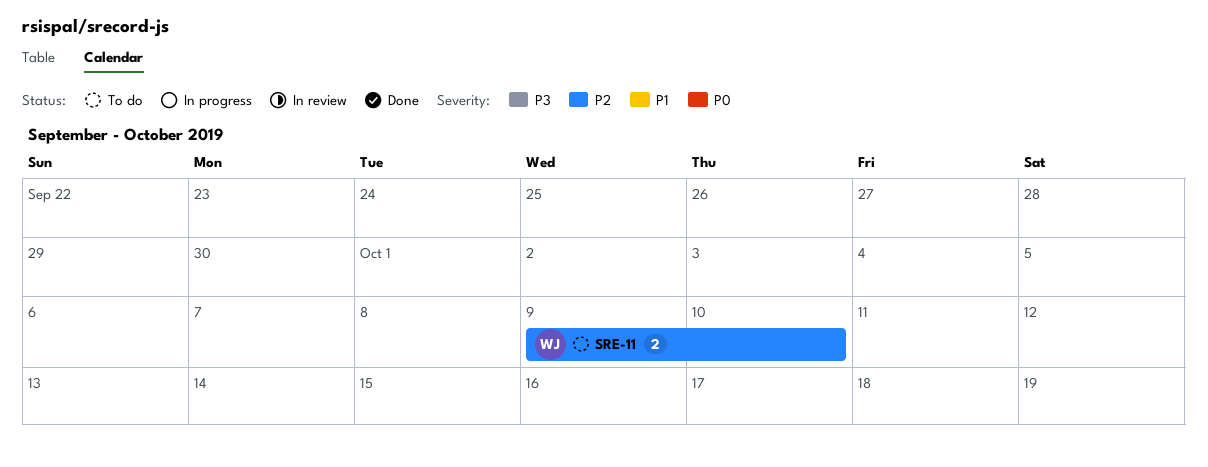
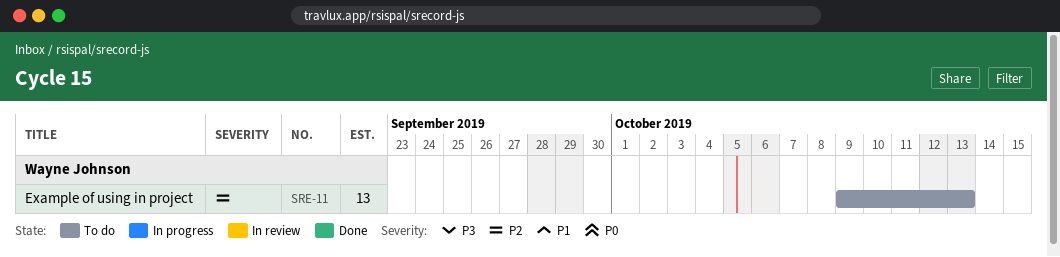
SRE-11, estimate: 2 -> 13
SRE-11, due: Oct 10 -> Oct 13

